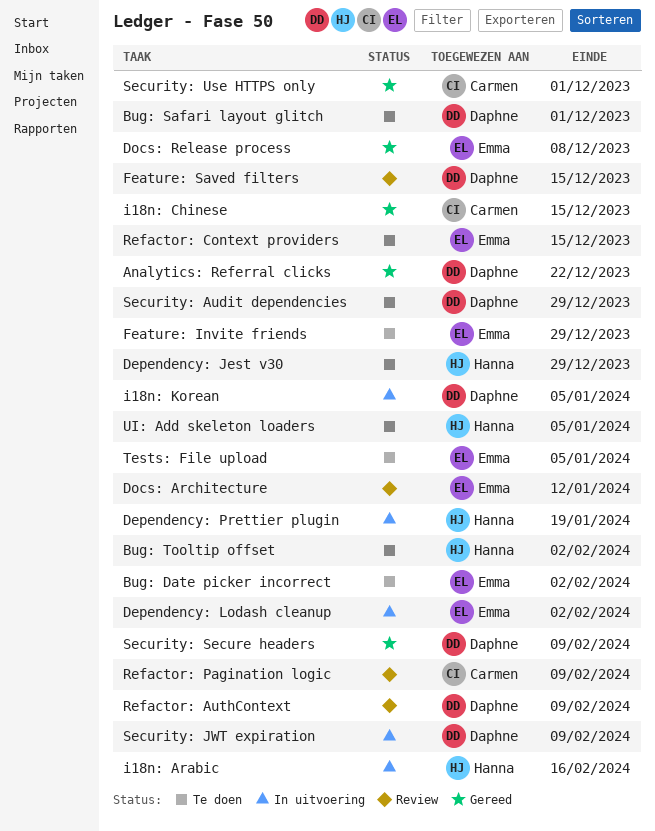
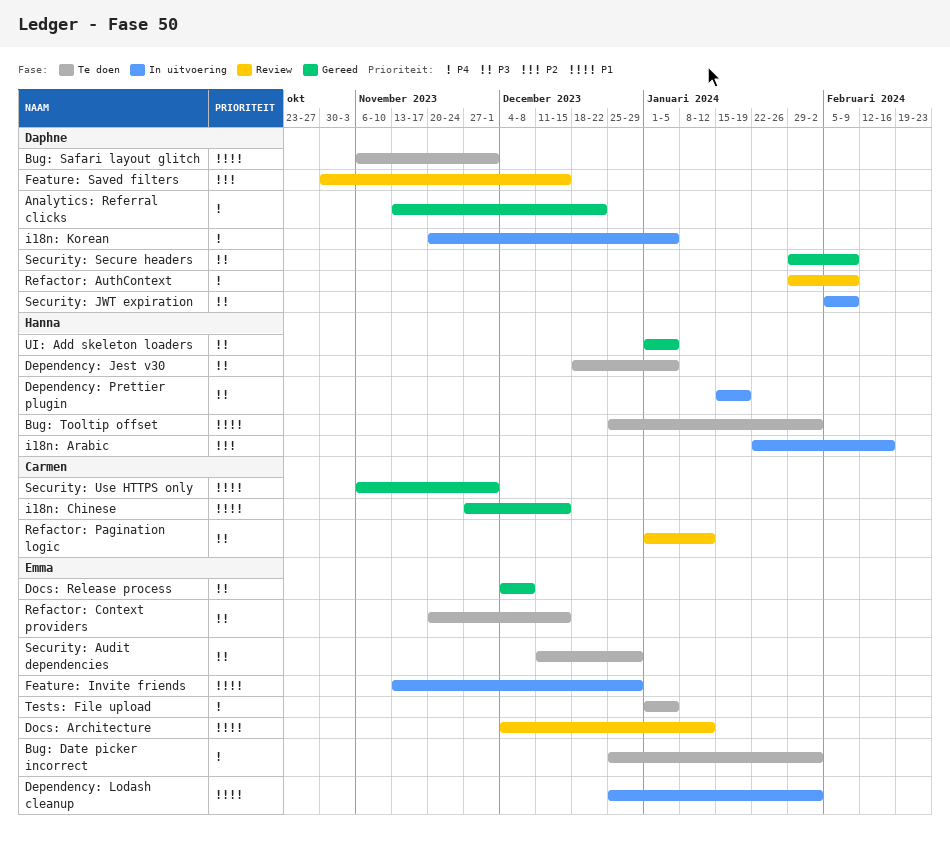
Dependency: Jest v30, due: Dec 29 -> Jan 5
Feature: Invite friends, status: Te doen -> In uitvoering
Refactor: Pagination logic, due: Feb 9 -> Jan 12
Security: Audit dependencies, owner: Daphne -> Emma
UI: Add skeleton loaders, status: Te doen -> Gereed

